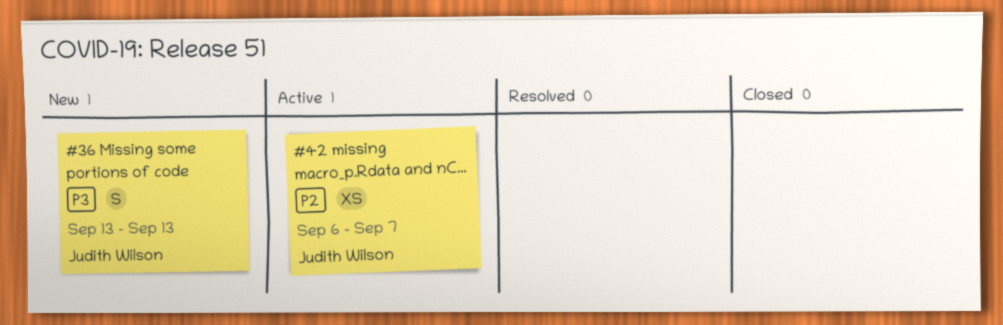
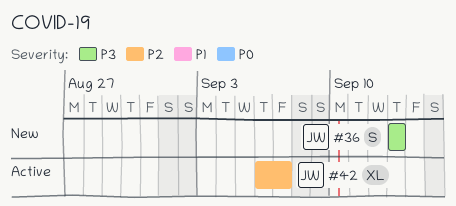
#42, estimate: XS -> XL

